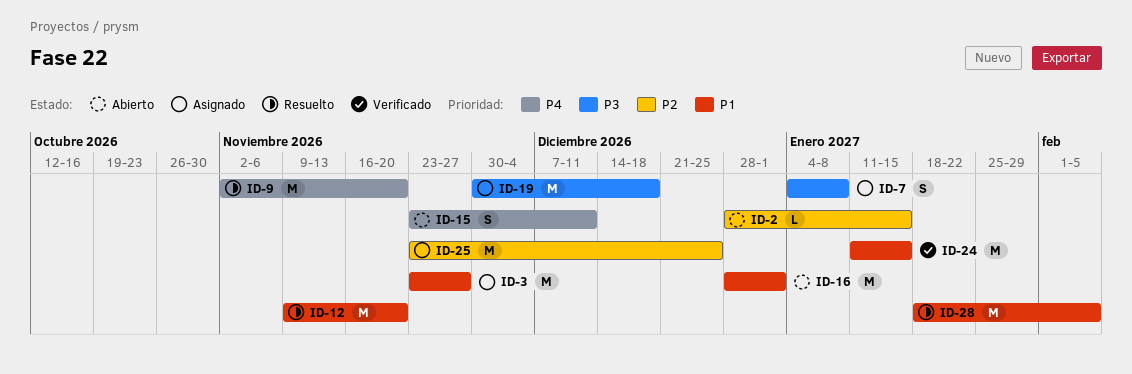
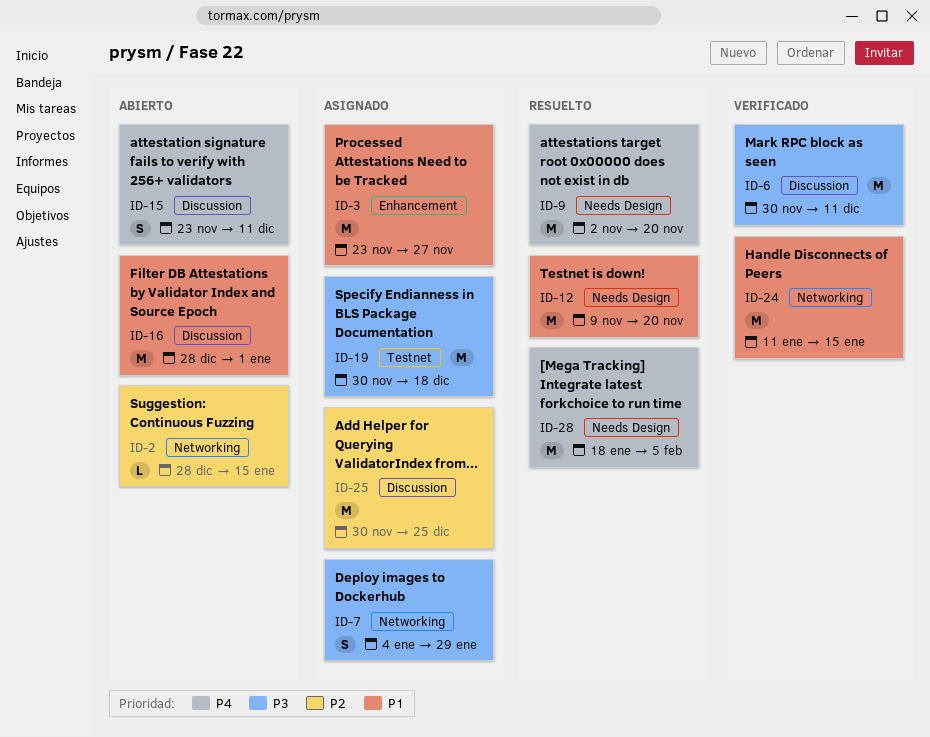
ID-6: none -> present
ID-7, due: Jan 8 -> Jan 29
ID-25, start: Nov 23 -> Nov 30
ID-28, priority: P1 -> P4

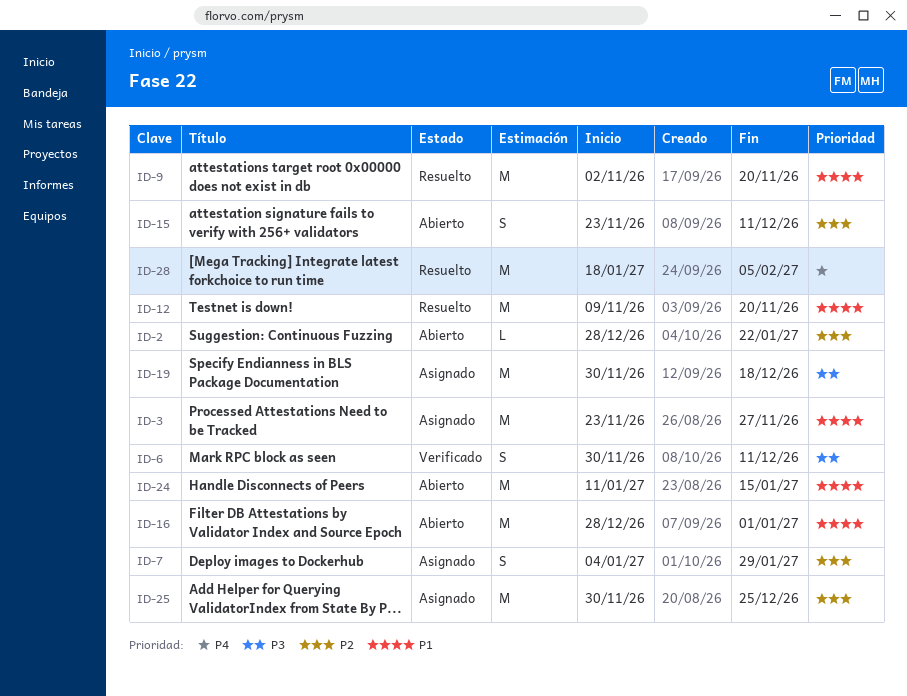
ID-2, due: Jan 15 -> Jan 22
ID-6, estimate: M -> S
ID-7, priority: P3 -> P2
ID-9, priority: P4 -> P1
ID-15, priority: P4 -> P2
ID-24, status: Verificado -> Abierto

